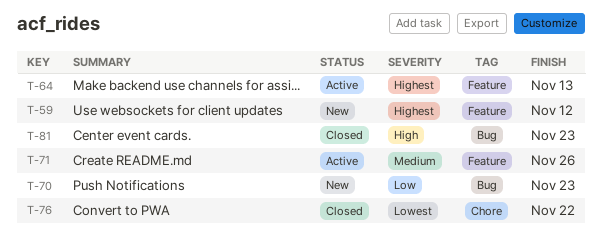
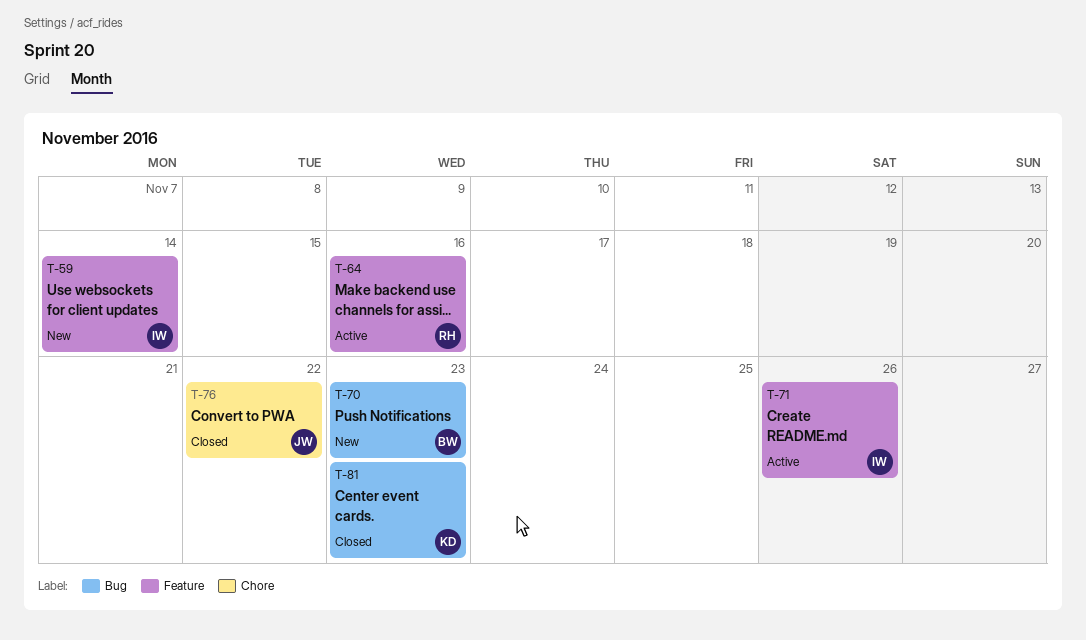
T-59, due: Nov 12 -> Nov 14
T-64, due: Nov 13 -> Nov 16

